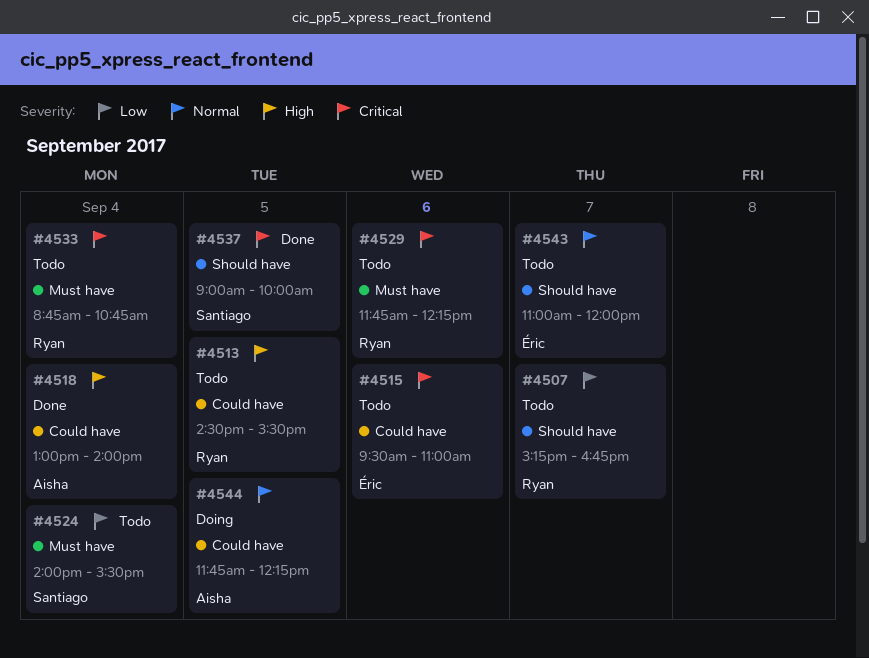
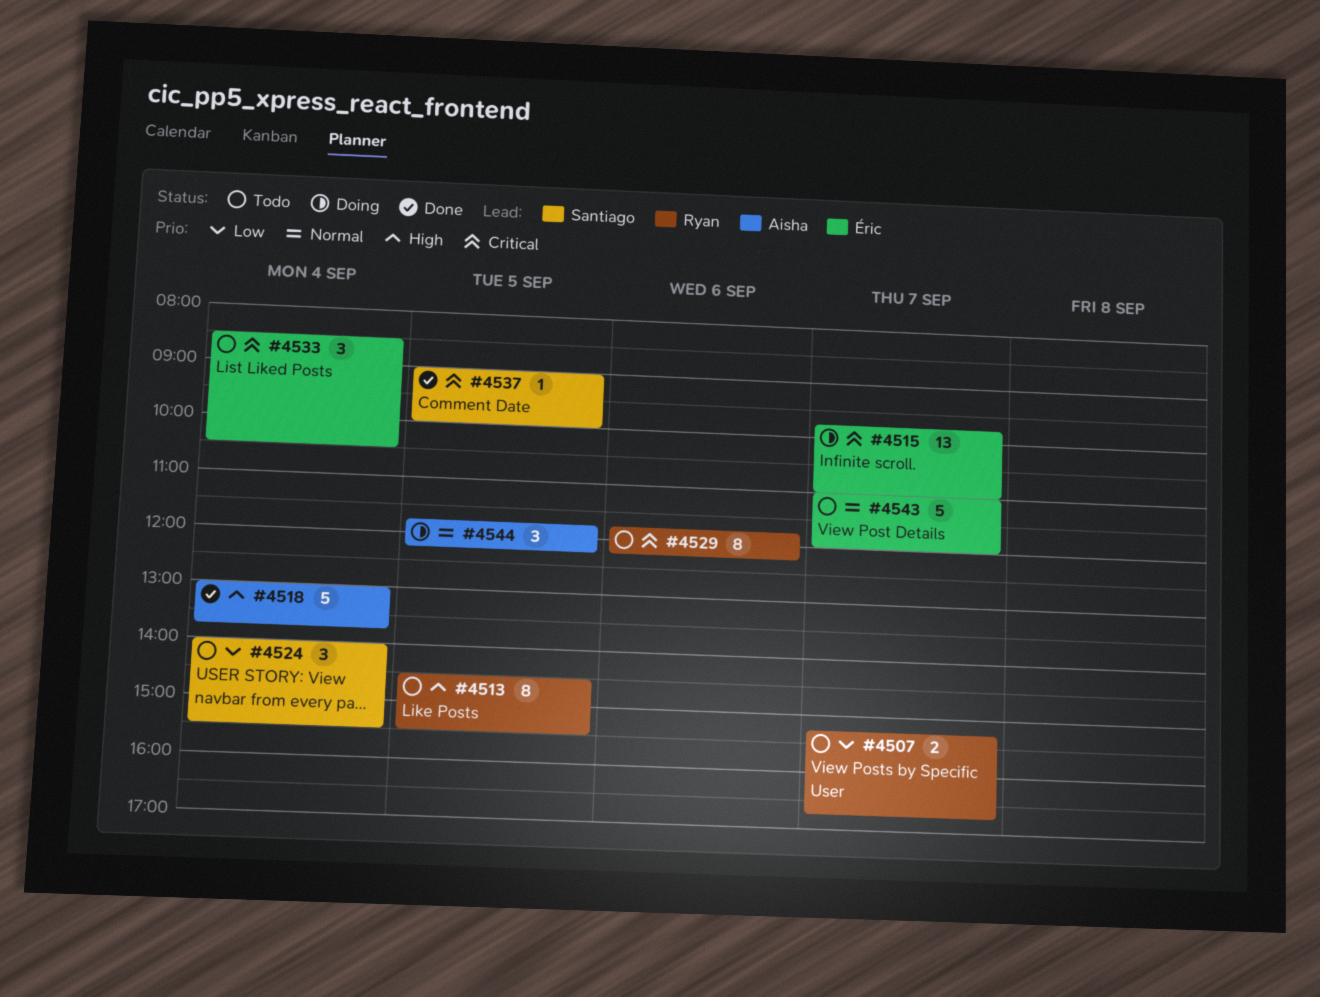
#4515, status: Todo -> Doing
#4515, day: Sep 6 -> Sep 7
#4515, begins: 09:30 -> 09:45
#4518, ends: 14:00 -> 13:45
#4533, owner: Ryan -> Éric
#4533, begins: 08:45 -> 08:30
#4533, ends: 10:45 -> 10:30

